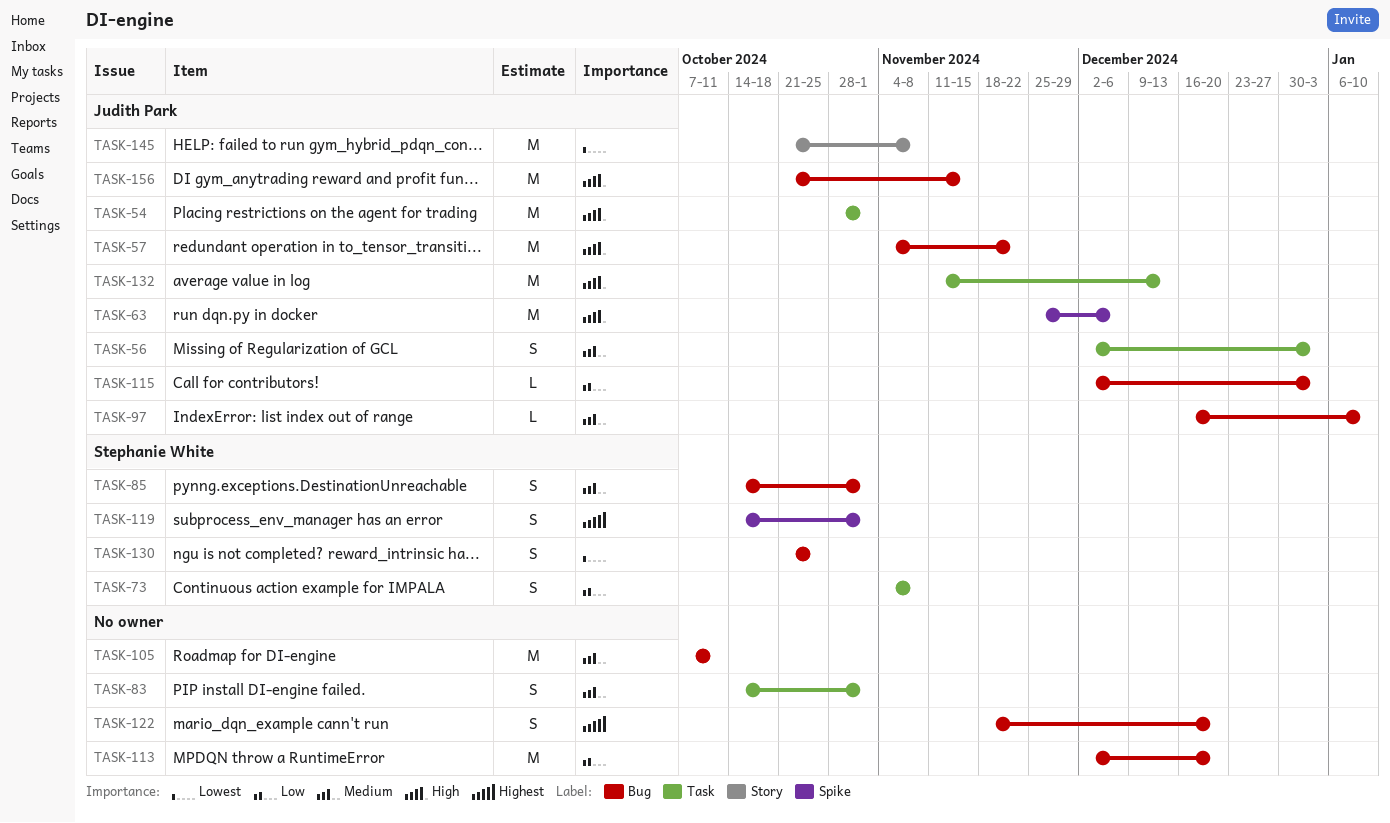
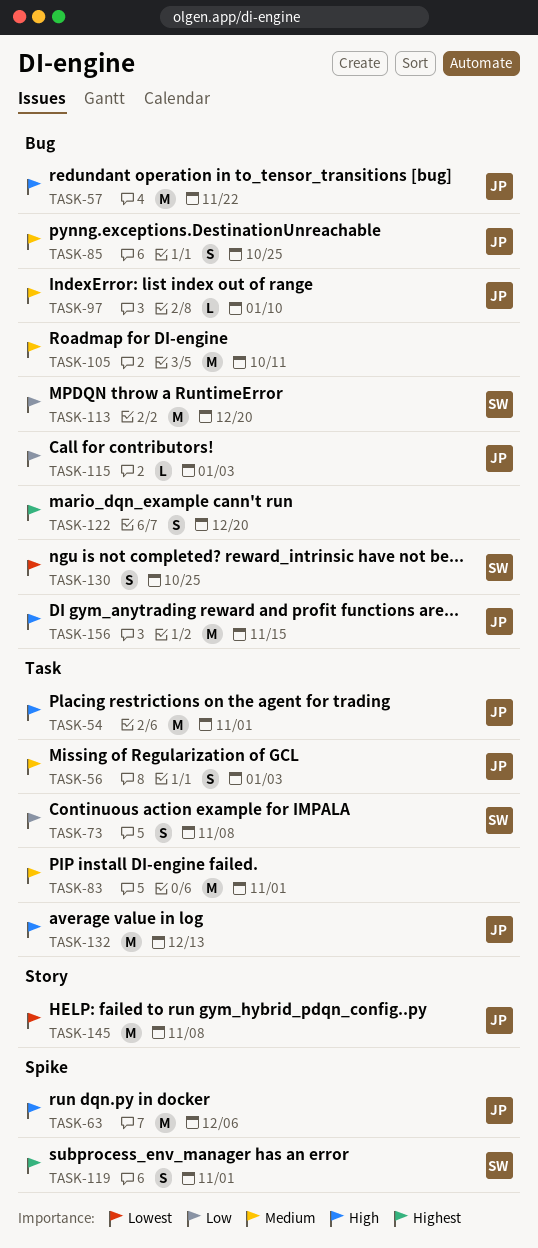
TASK-83, estimate: S -> M
TASK-85, owner: Stephanie White -> Judith Park
TASK-85, due: Nov 1 -> Oct 25
TASK-113, owner: none -> Stephanie White

